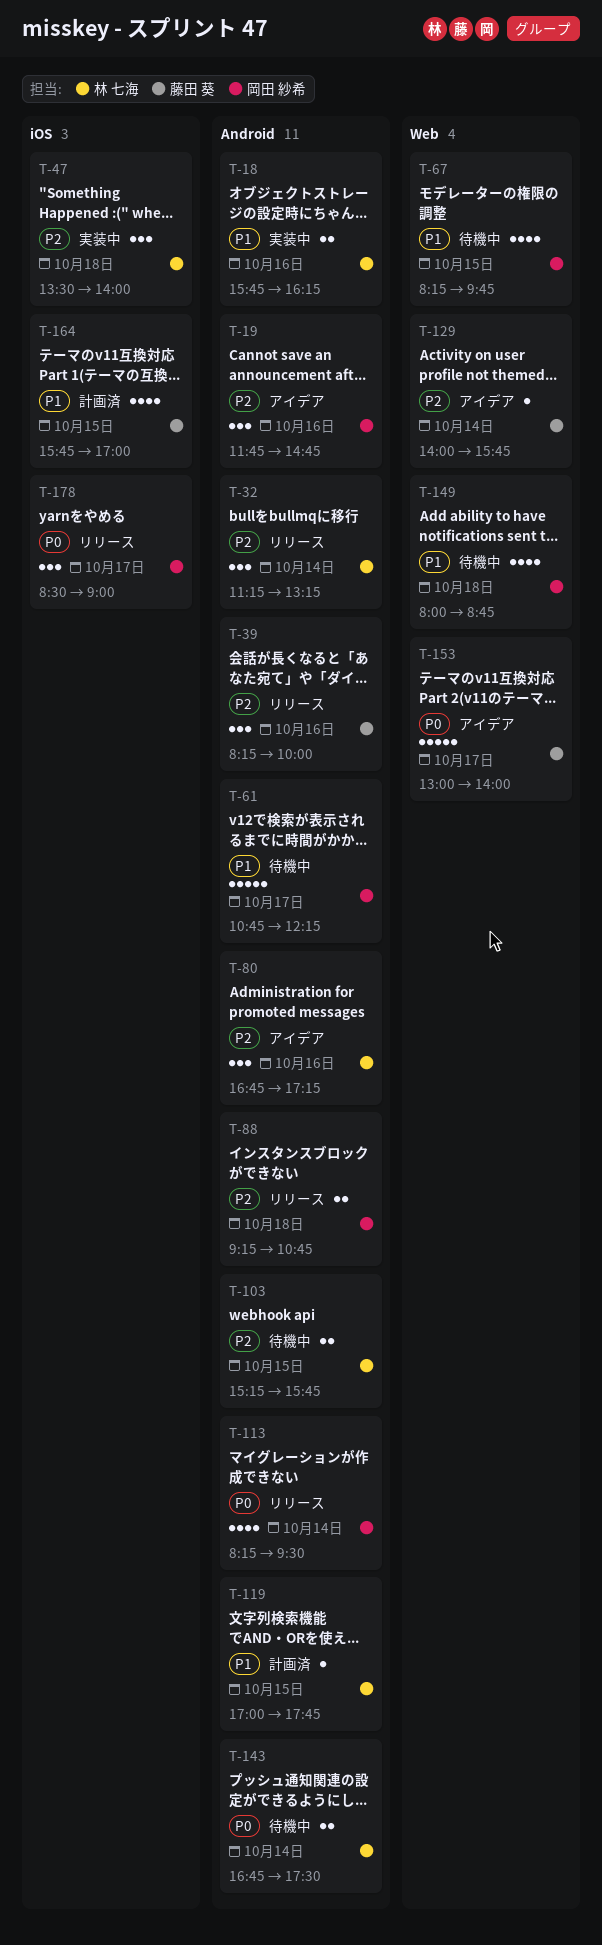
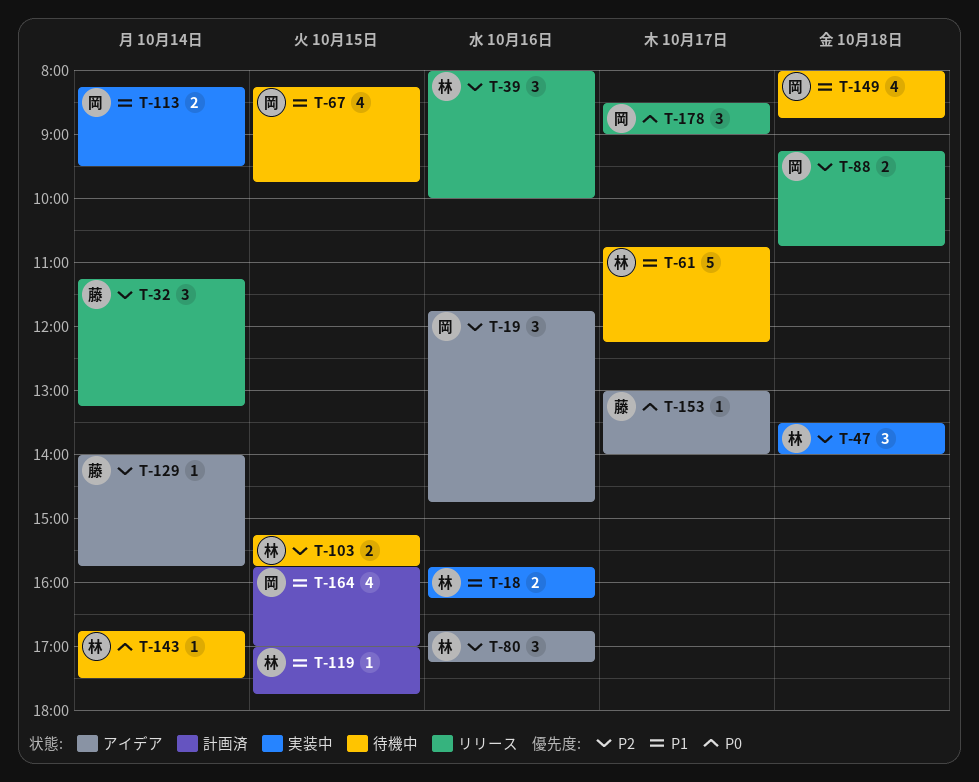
T-32, owner: 林 七海 -> 藤田 葵
T-39, owner: 藤田 葵 -> 林 七海
T-39, begins: 08:15 -> 08:00
T-61, owner: 岡田 紗希 -> 林 七海
T-113, status: リリース -> 実装中
T-113, priority: P0 -> P1
T-113, estimate: 4 -> 2
T-143, estimate: 2 -> 1
T-153, estimate: 5 -> 1
T-164, owner: 藤田 葵 -> 岡田 紗希

